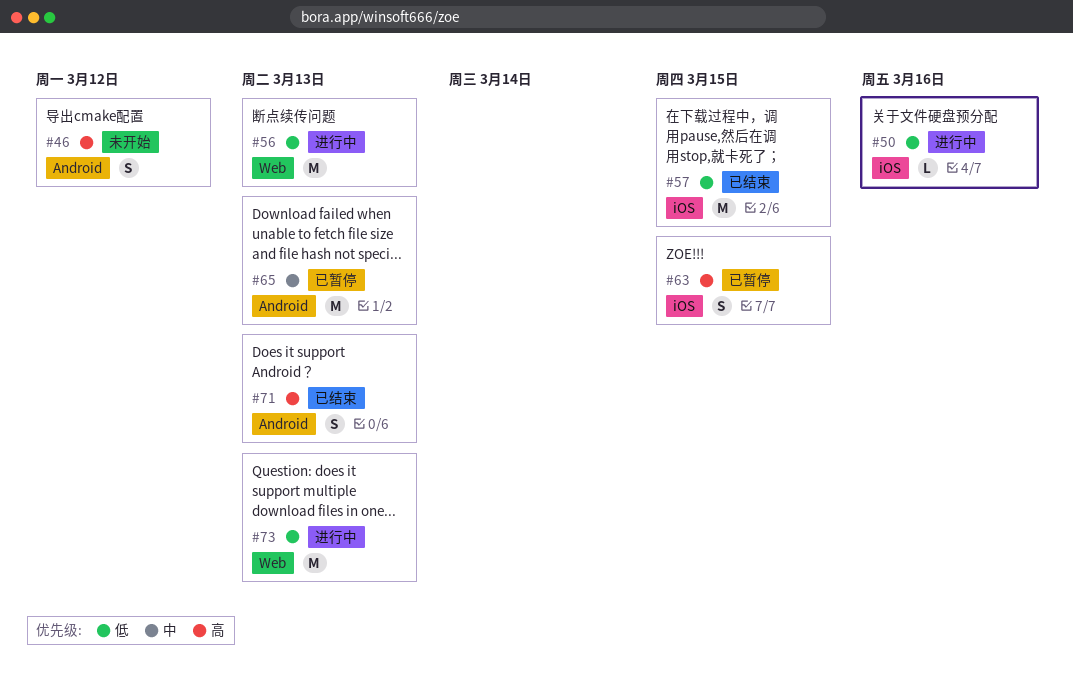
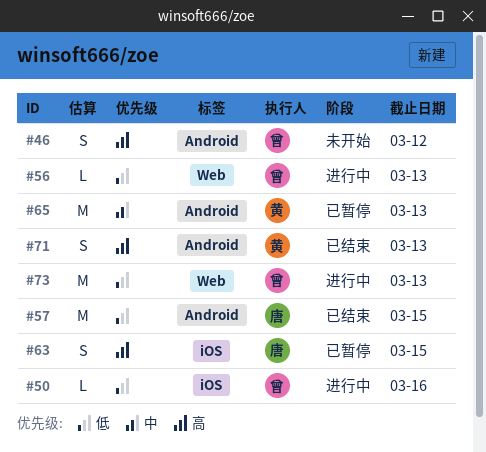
#56, estimate: M -> L
#57, label: iOS -> Android

